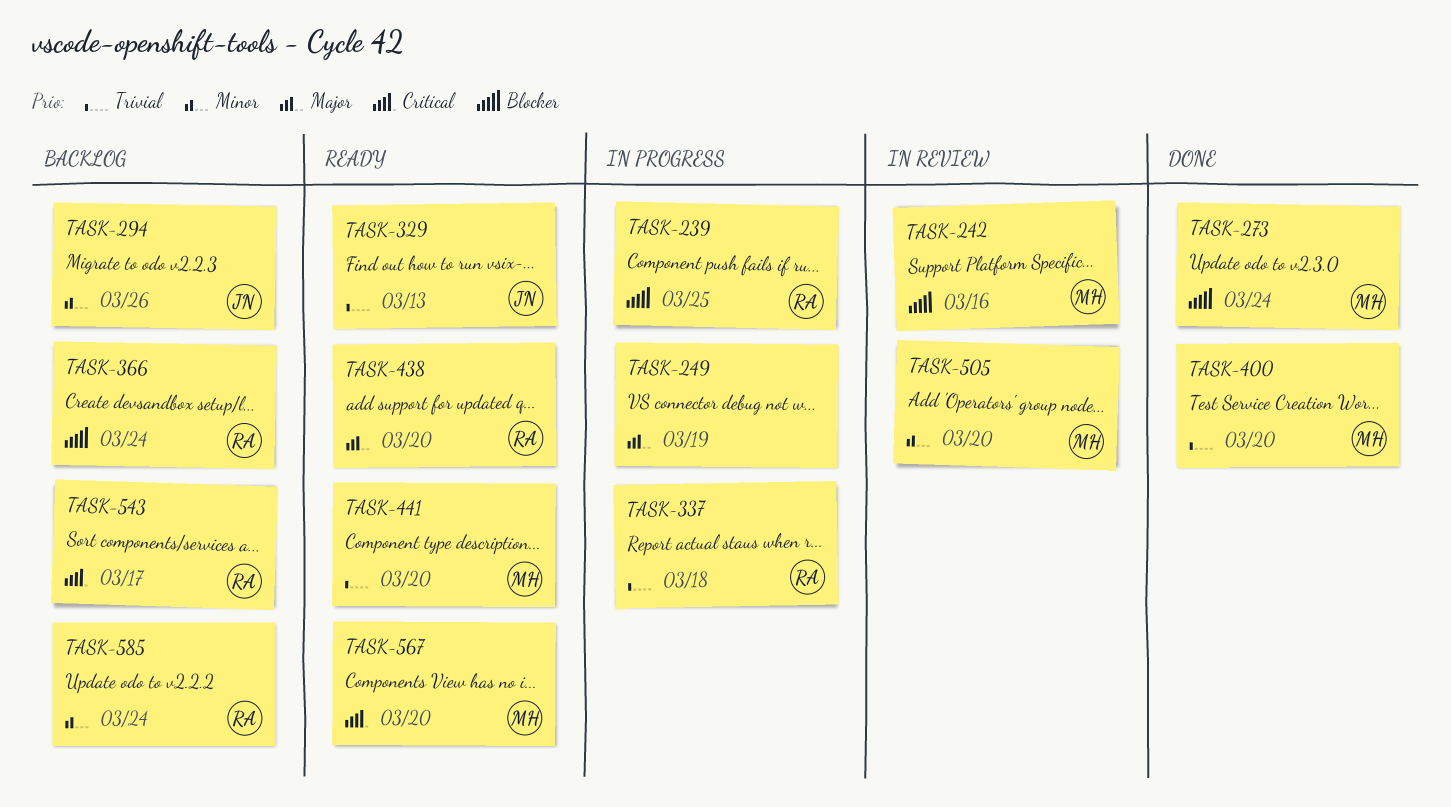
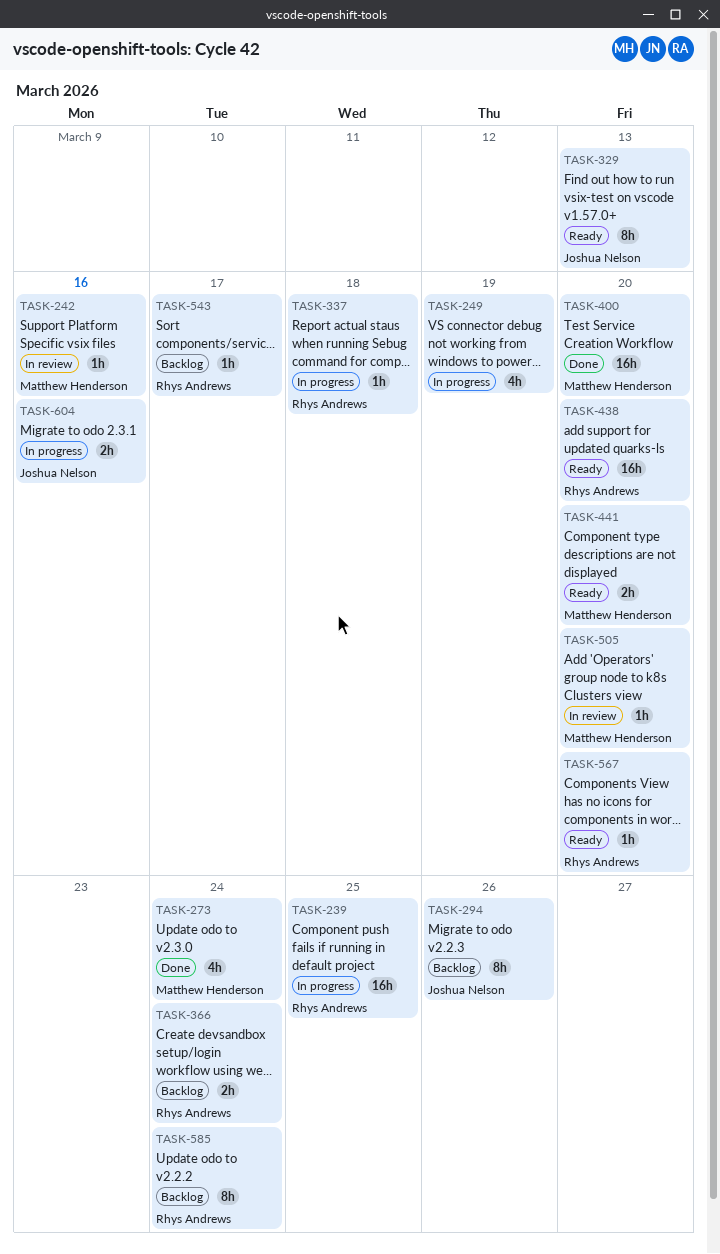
TASK-567, owner: Matthew Henderson -> Rhys Andrews
TASK-604: none -> present

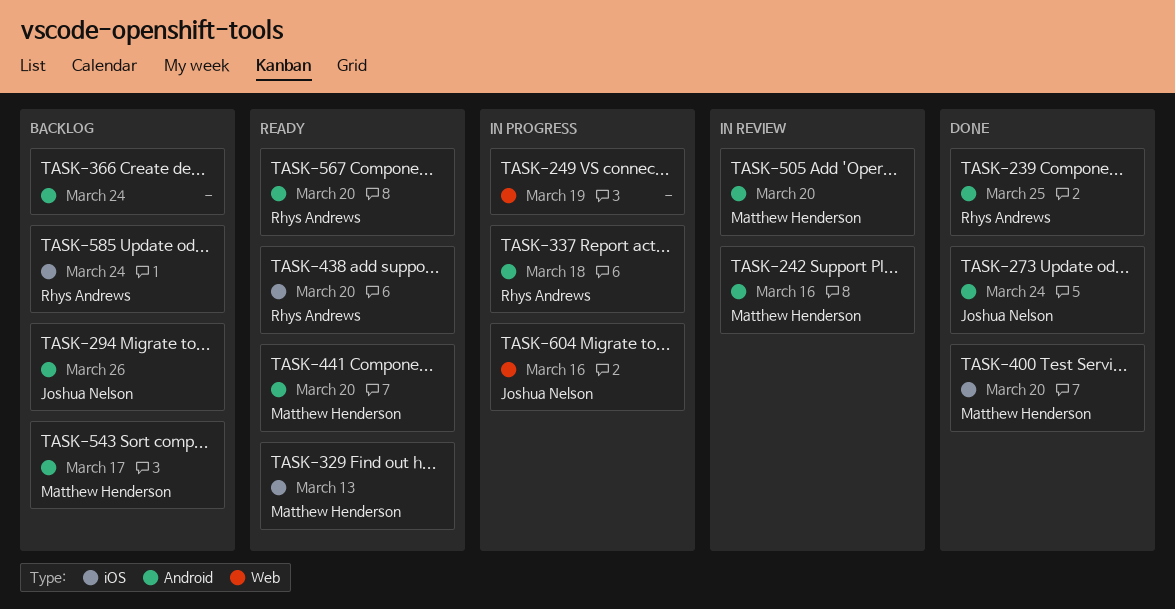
TASK-239, status: In progress -> Done
TASK-273, owner: Matthew Henderson -> Joshua Nelson
TASK-329, owner: Joshua Nelson -> Matthew Henderson
TASK-366, owner: Rhys Andrews -> none
TASK-543, owner: Rhys Andrews -> Matthew Henderson

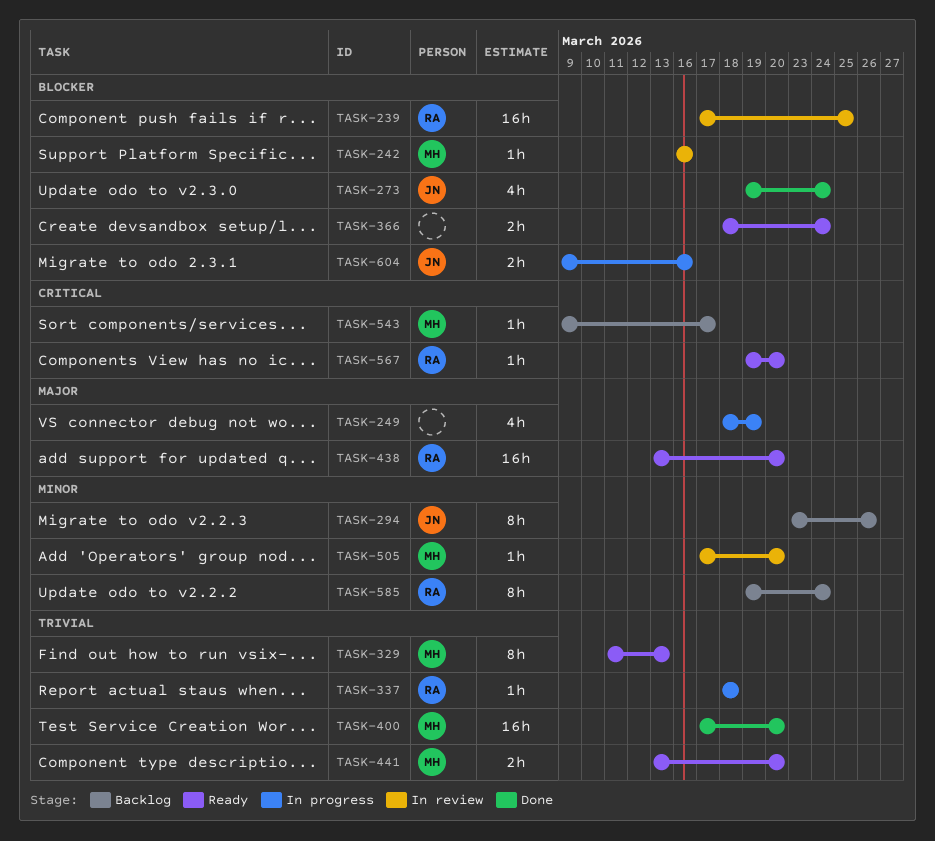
TASK-239, status: Done -> In review
TASK-366, status: Backlog -> Ready

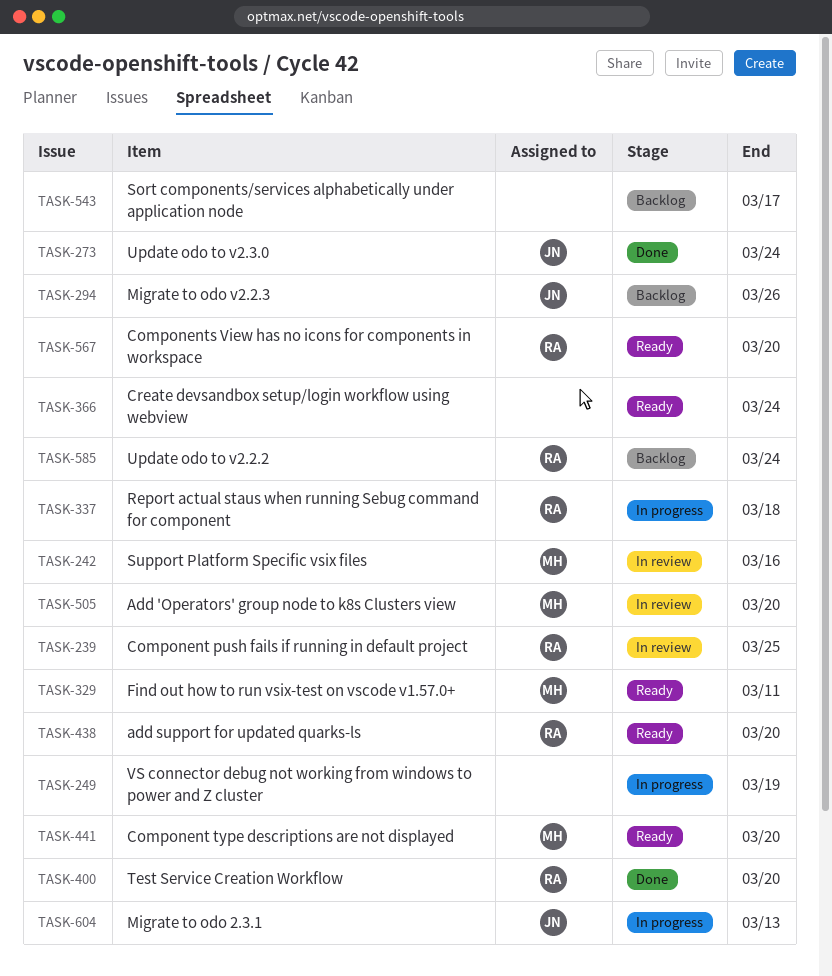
TASK-329, due: Mar 13 -> Mar 11
TASK-400, owner: MH -> RA
TASK-543, owner: MH -> none
TASK-604, due: Mar 16 -> Mar 13

